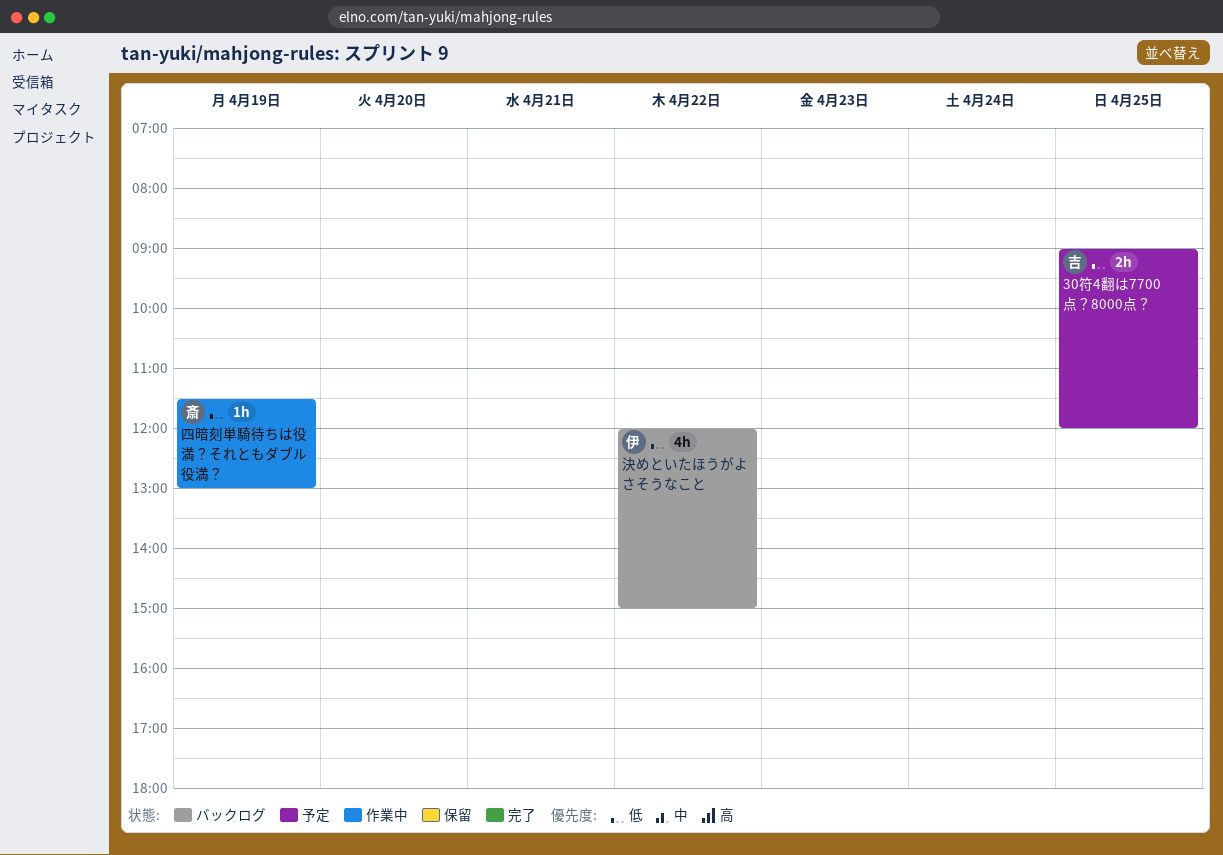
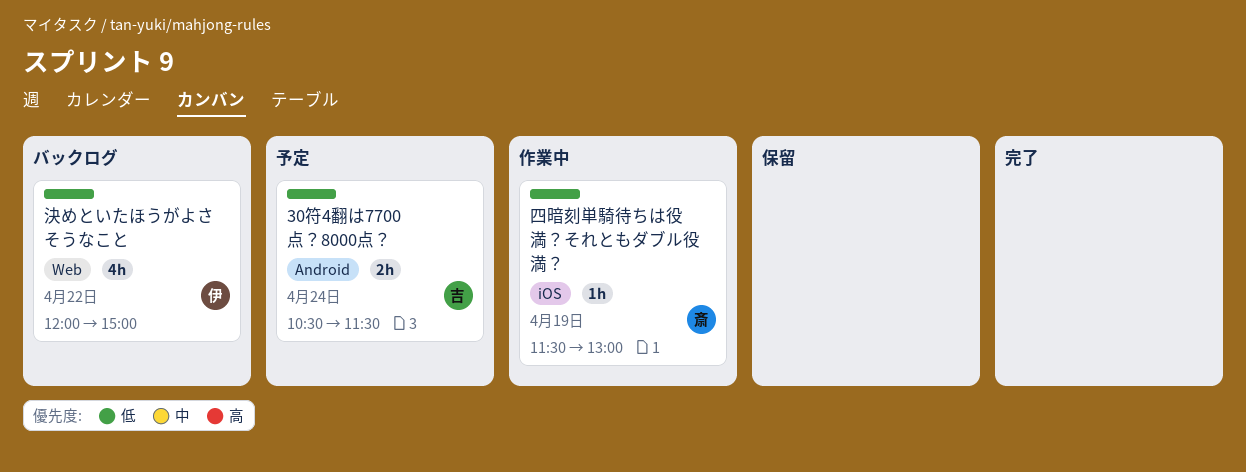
30符4翻は7700点？8000点？, day: Apr 25 -> Apr 24
30符4翻は7700点？8000点？, begins: 09:00 -> 10:30
30符4翻は7700点？8000点？, ends: 12:00 -> 11:30

